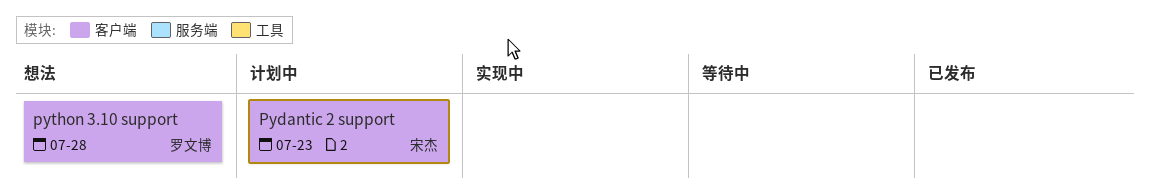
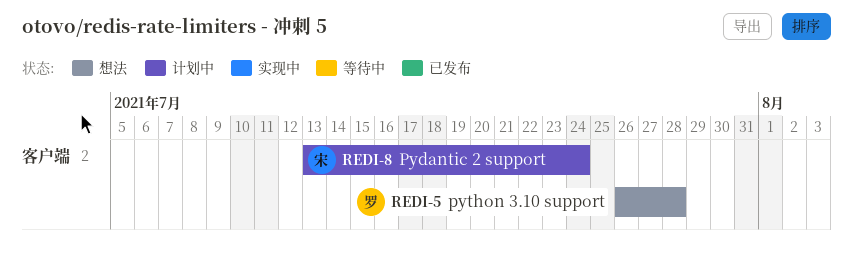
Pydantic 2 support, due: Jul 23 -> Jul 24

